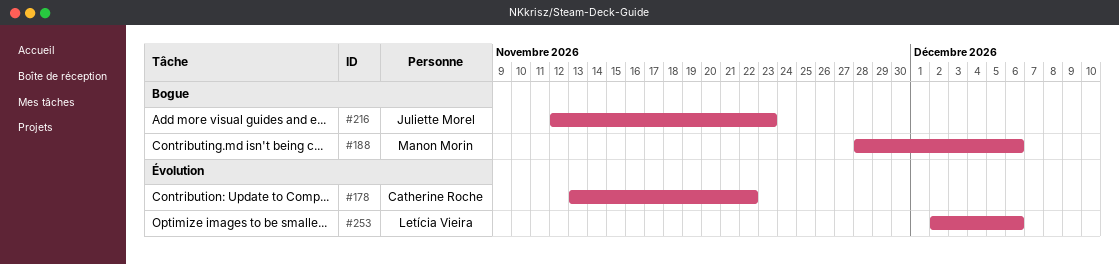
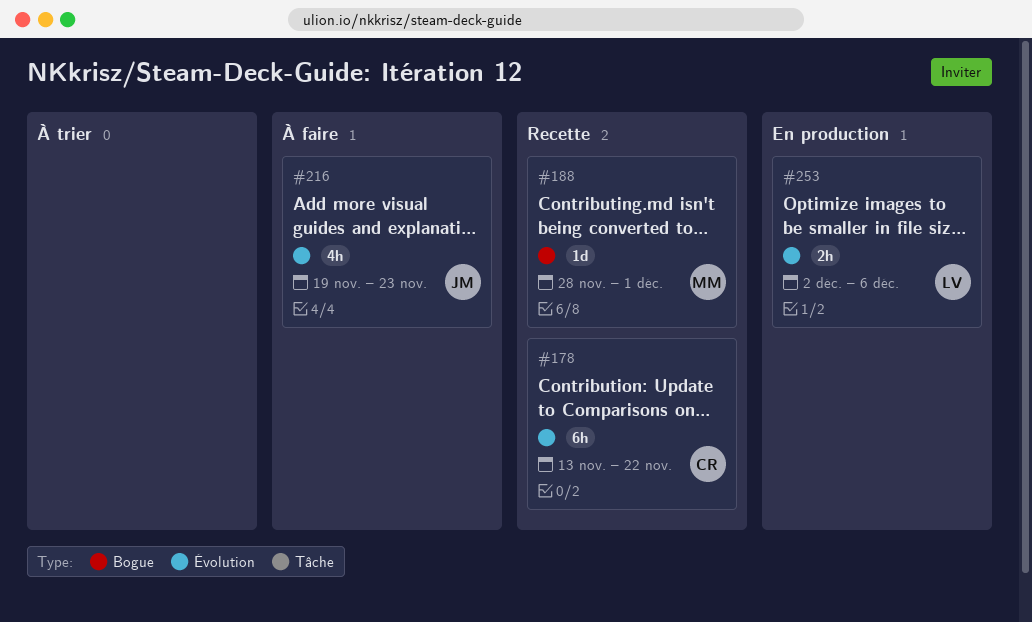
#188, due: Dec 6 -> Dec 1
#216, label: Bogue -> Évolution
#216, start: Nov 12 -> Nov 19

